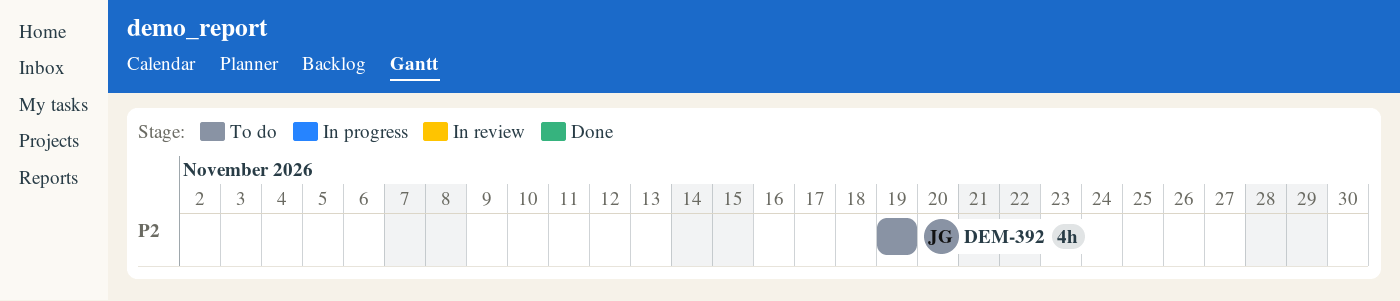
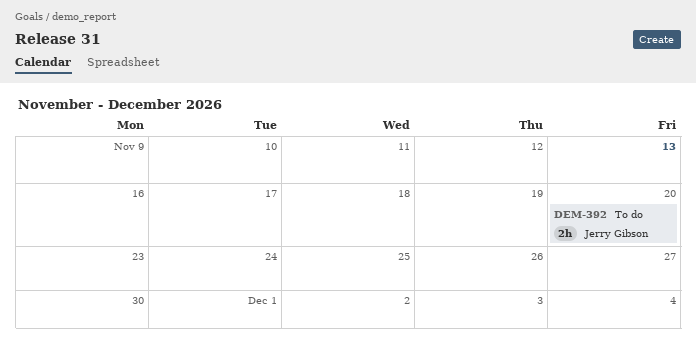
DEM-392, estimate: 4h -> 2h
DEM-392, due: Nov 19 -> Nov 20

